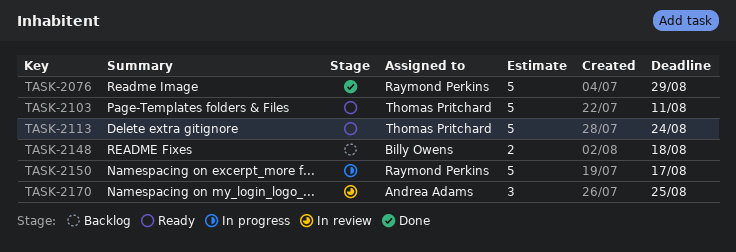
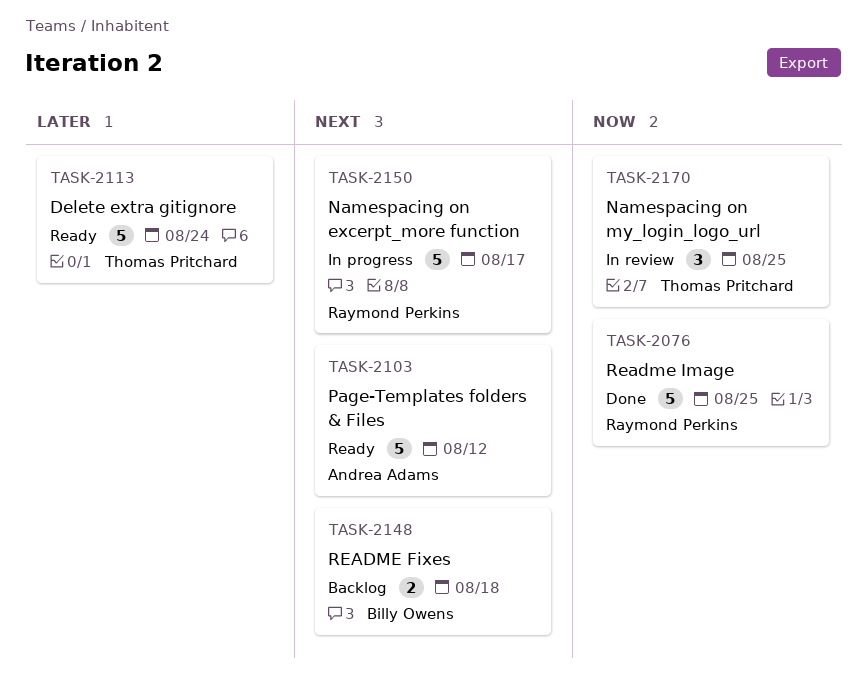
TASK-2076, due: Aug 29 -> Aug 25
TASK-2103, owner: Thomas Pritchard -> Andrea Adams
TASK-2103, due: Aug 11 -> Aug 12
TASK-2170, owner: Andrea Adams -> Thomas Pritchard

